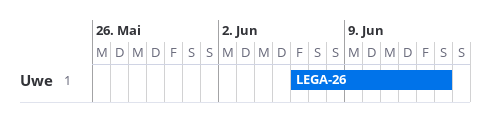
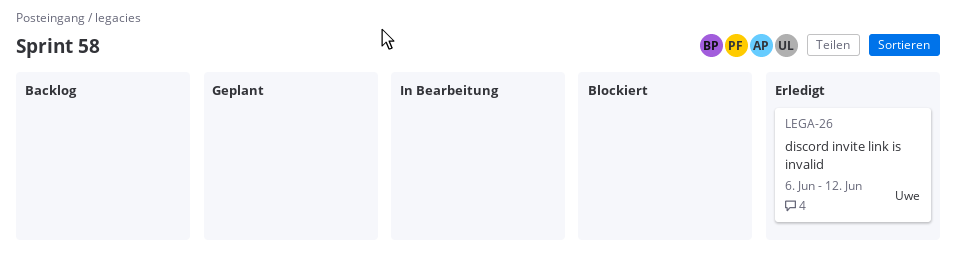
LEGA-26, due: Jun 14 -> Jun 12

